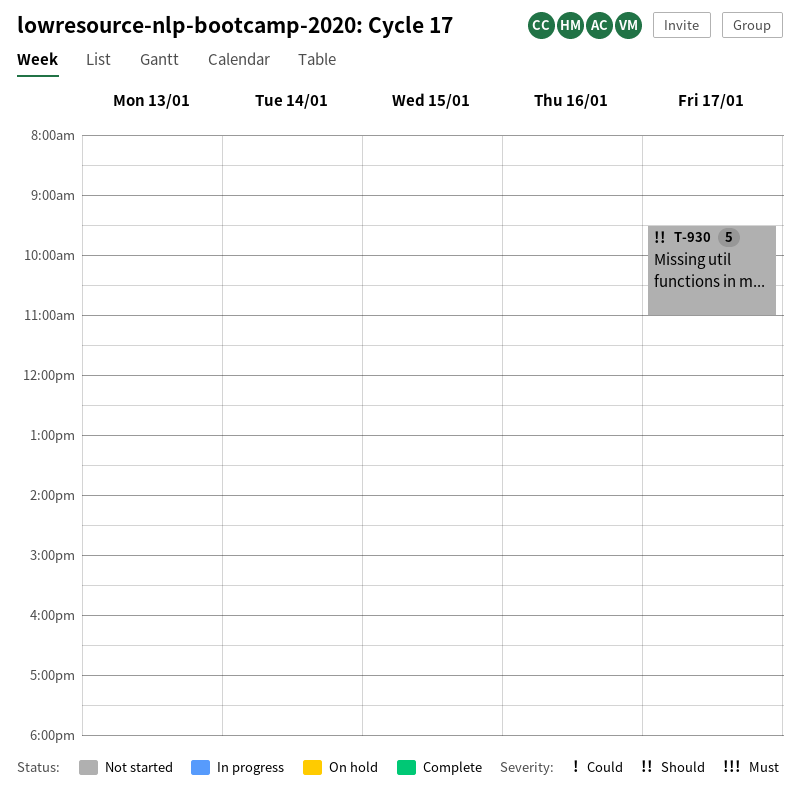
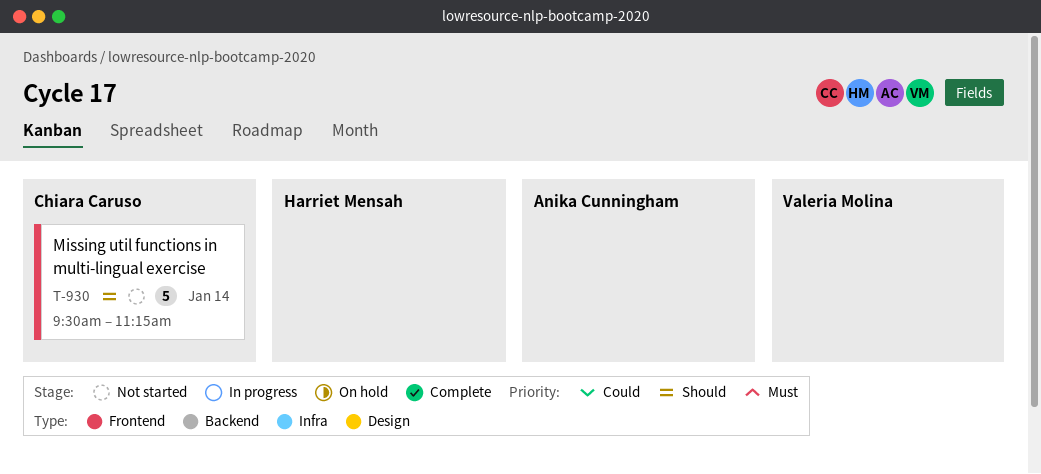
T-930, day: Jan 17 -> Jan 14
T-930, ends: 11:00 -> 11:15

